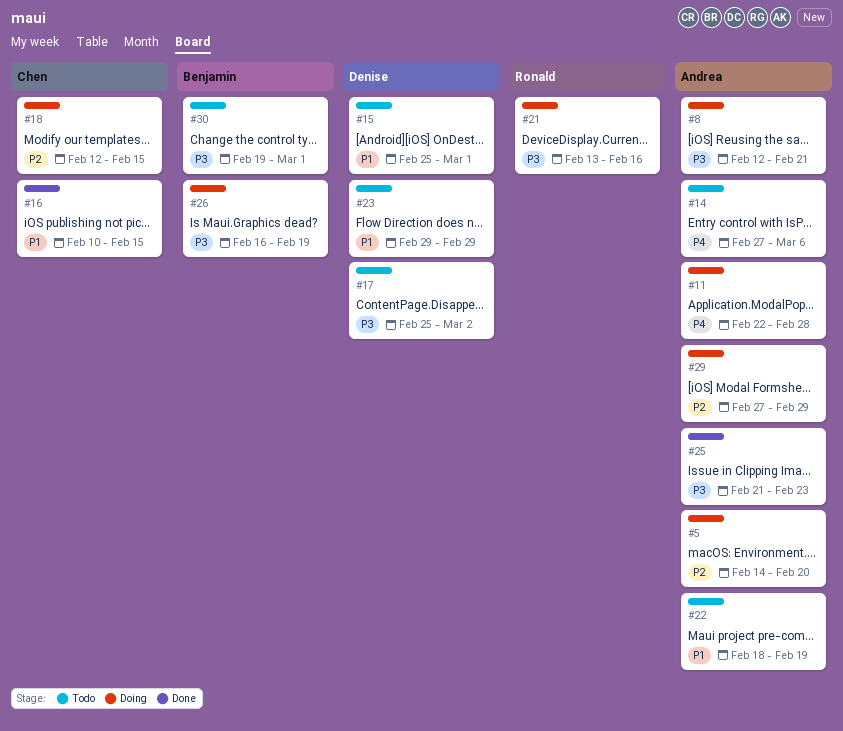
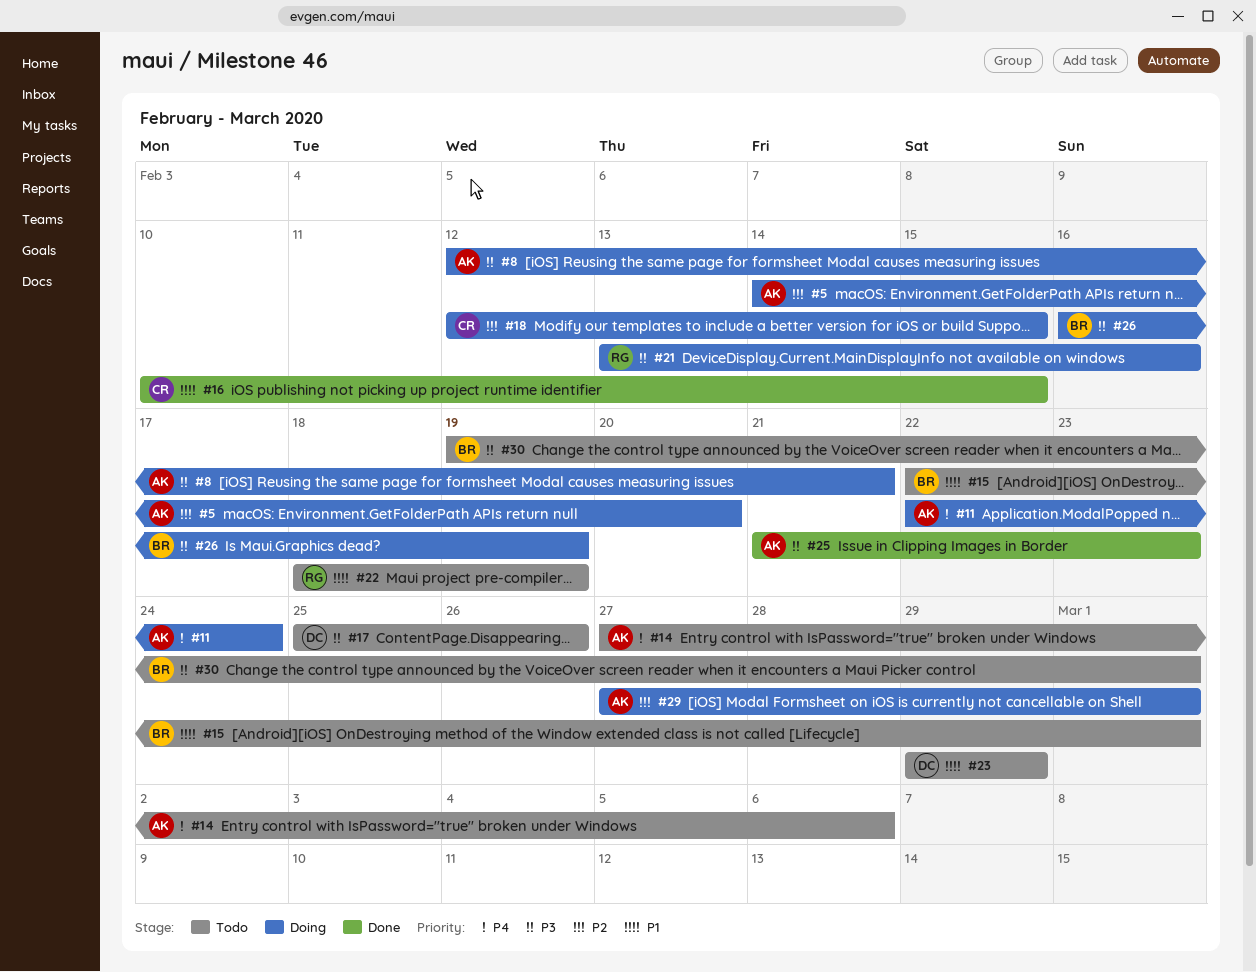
#11, due: Feb 28 -> Feb 24
#15, owner: Denise -> Benjamin
#15, start: Feb 25 -> Feb 22
#17, due: Mar 2 -> Feb 26
#22, owner: Andrea -> Ronald
#29, due: Feb 29 -> Mar 1

